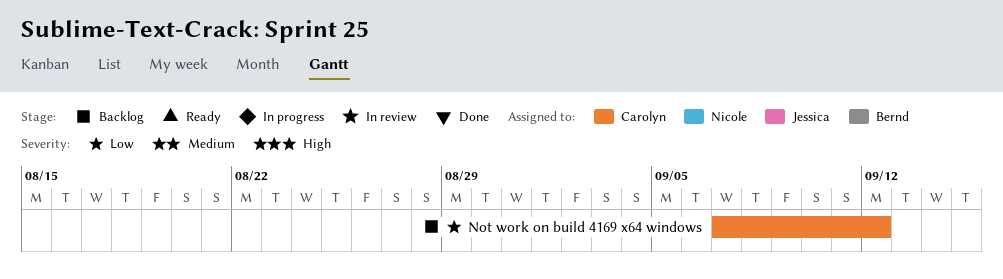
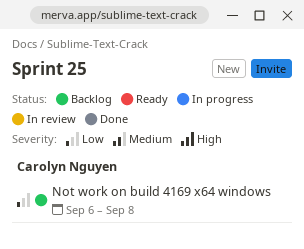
Not work on build 4169 x64 windows, start: Sep 7 -> Sep 6
Not work on build 4169 x64 windows, due: Sep 12 -> Sep 8

